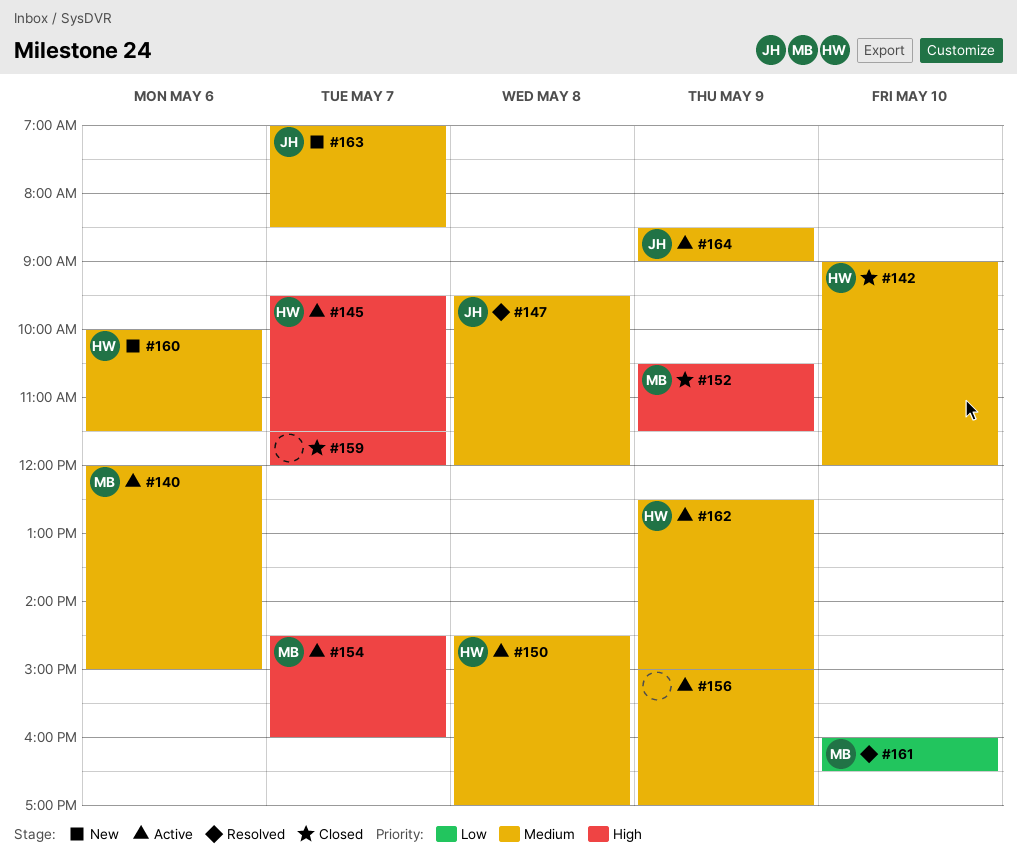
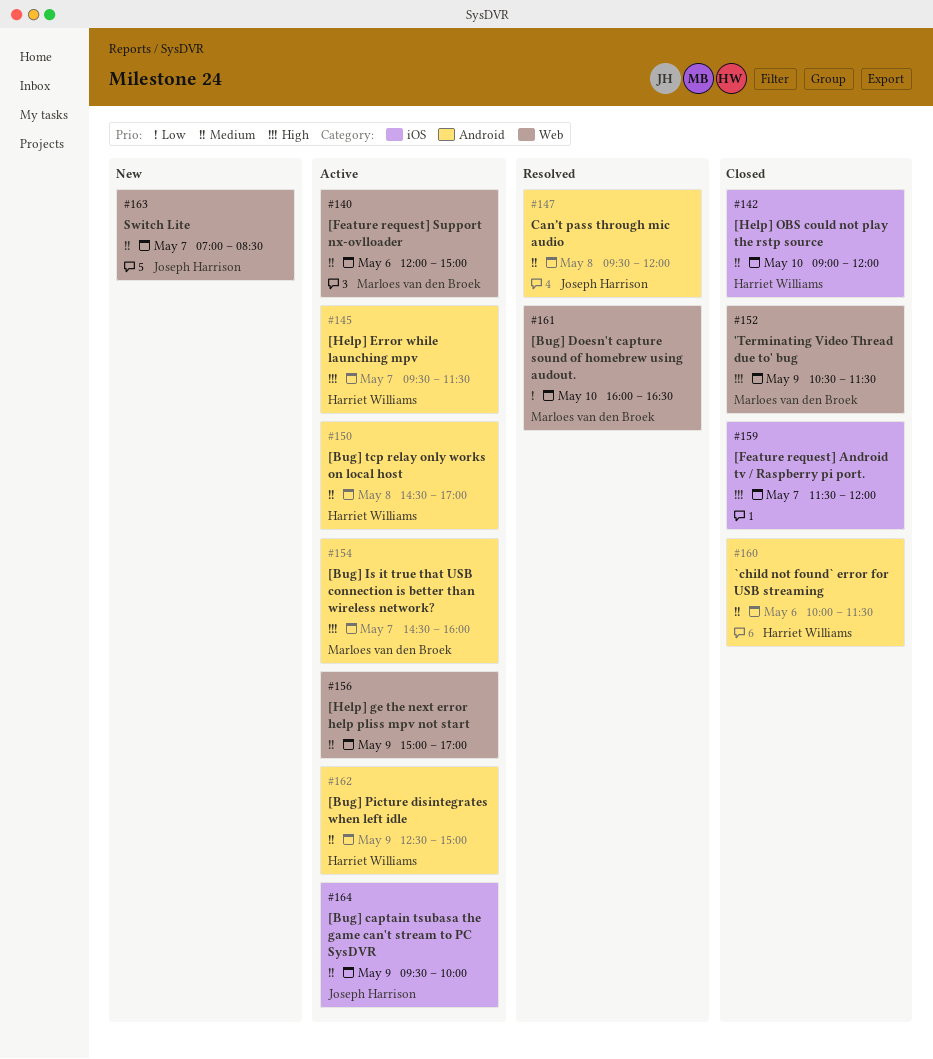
#160, status: New -> Closed
#164, begins: 08:30 -> 09:30
#164, ends: 09:00 -> 10:00

